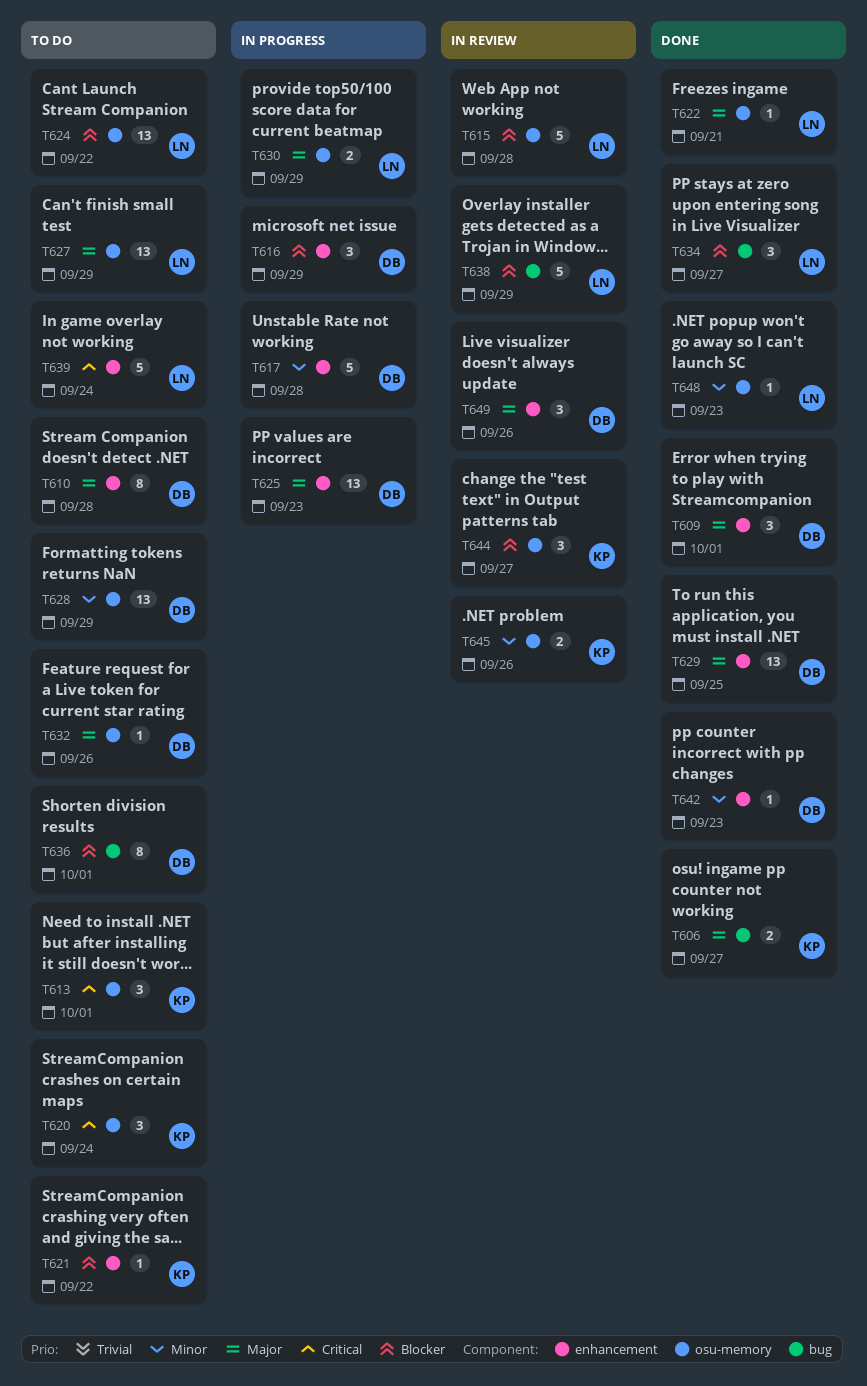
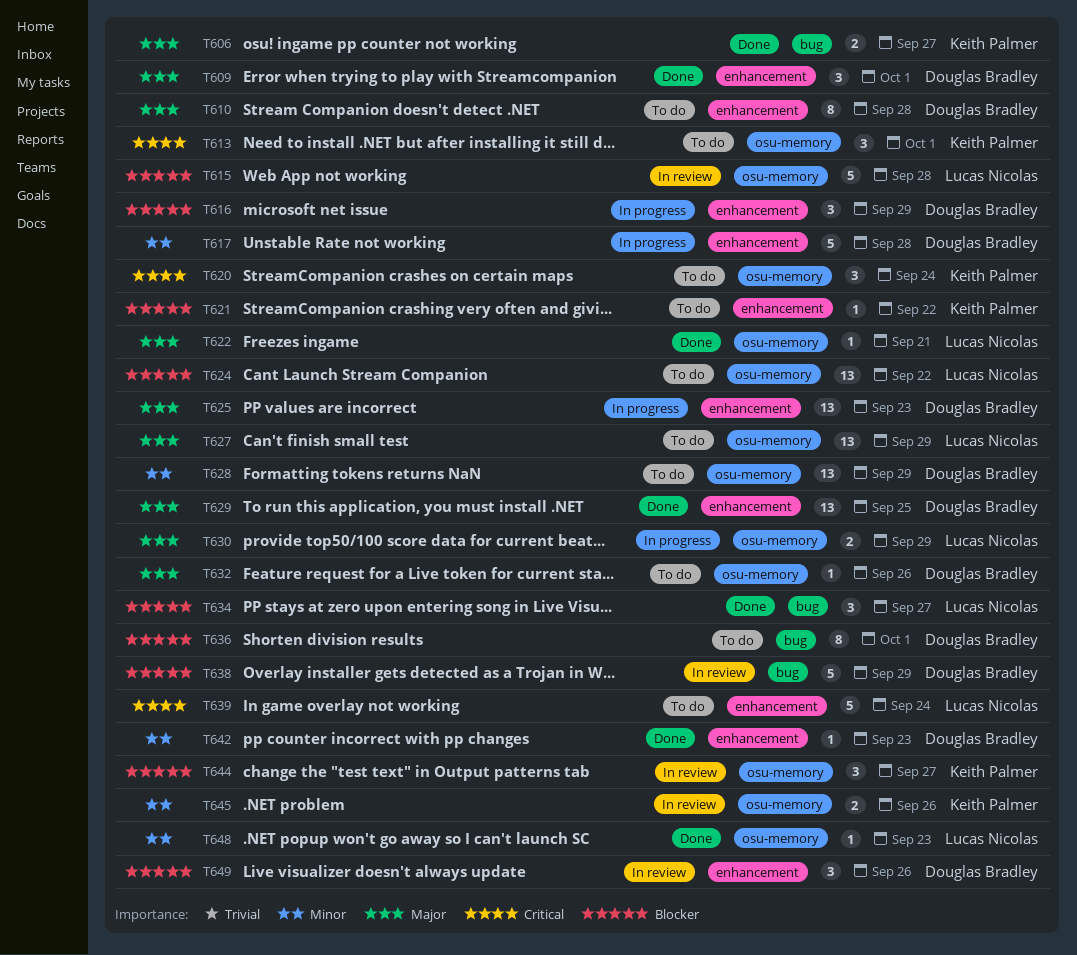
T638, owner: Lucas Nicolas -> Douglas Bradley
T649, priority: Major -> Blocker

